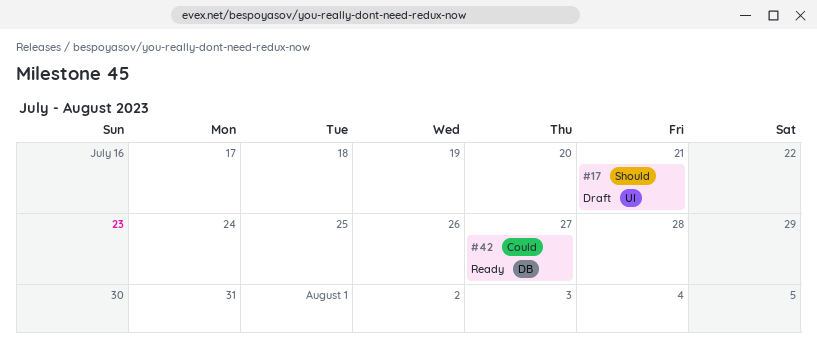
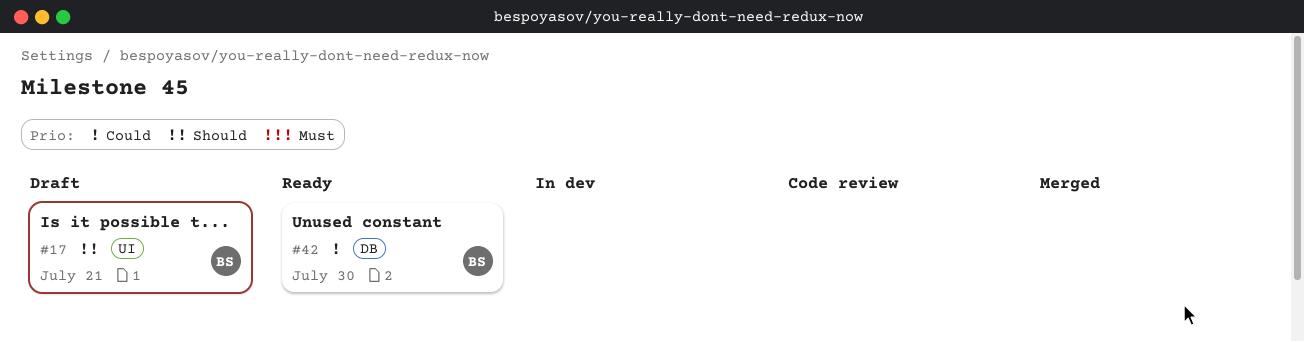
#42, due: Jul 27 -> Jul 30

